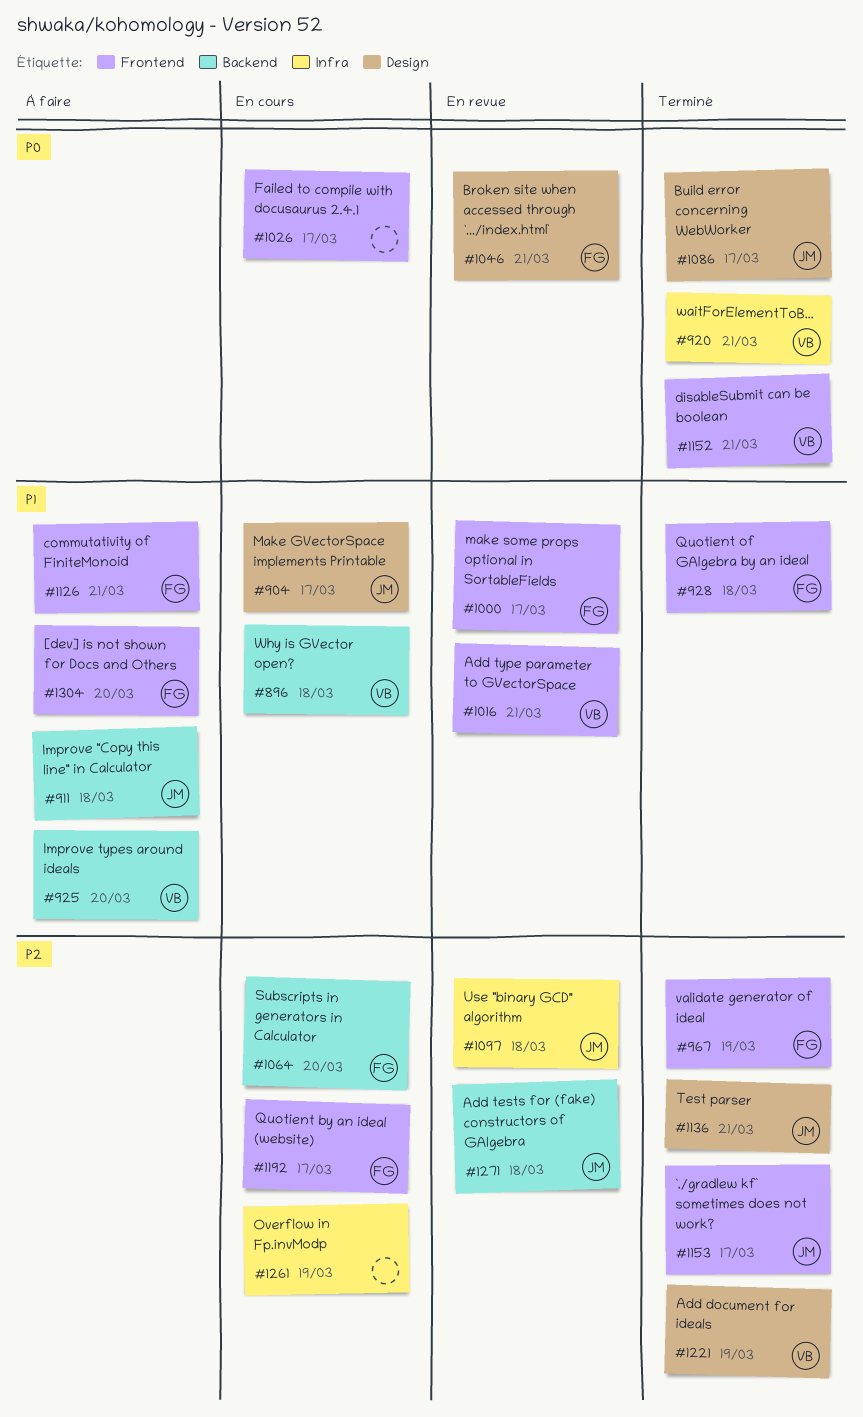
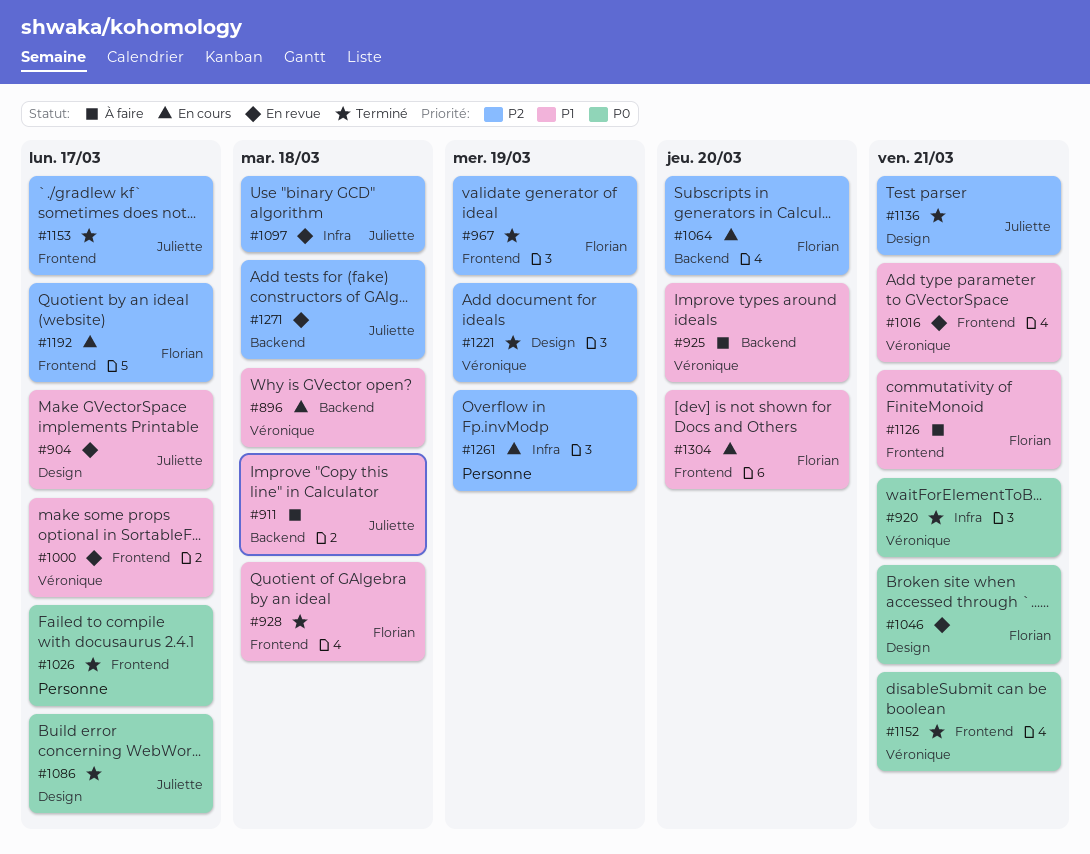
#904, status: En cours -> En revue
#1000, owner: Florian -> Véronique
#1026, status: En cours -> Terminé
#1304, status: À faire -> En cours

